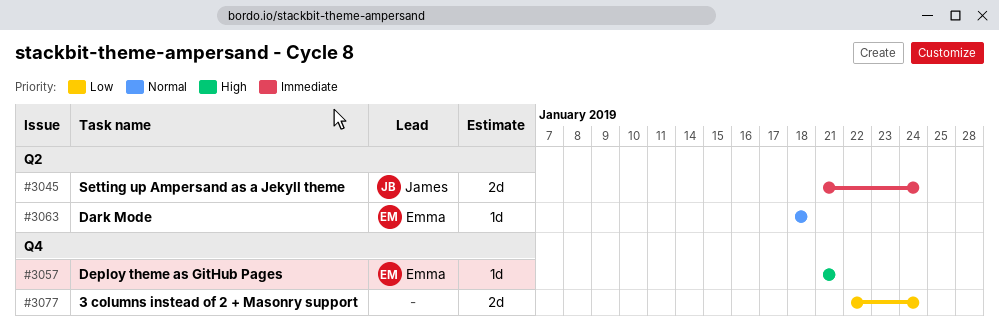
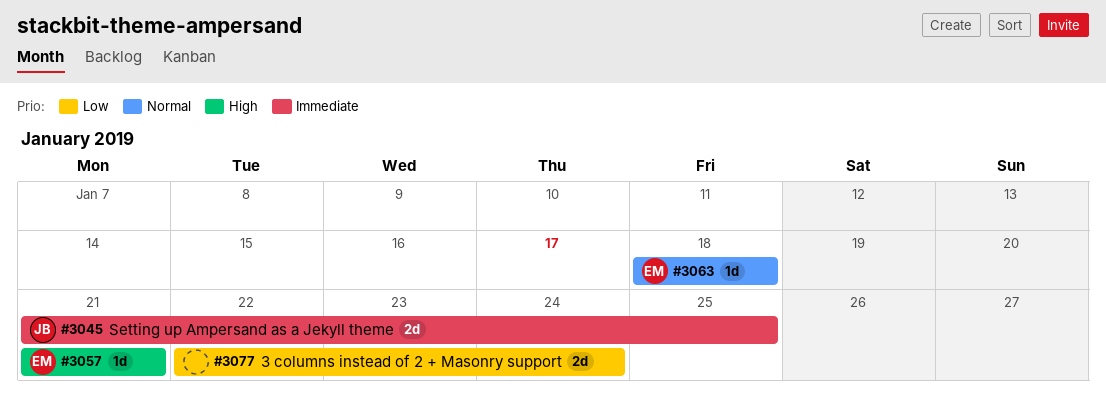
#3045, due: Jan 24 -> Jan 25

